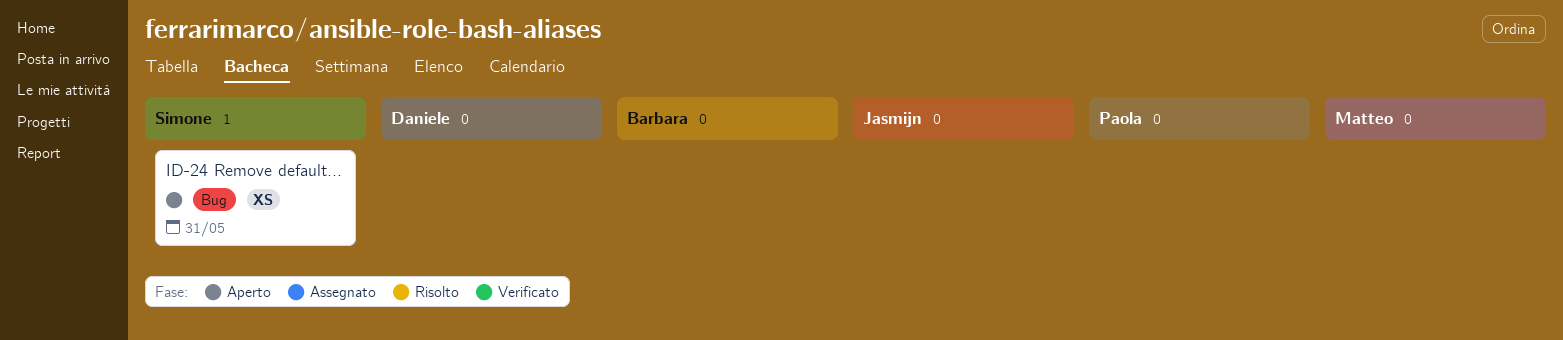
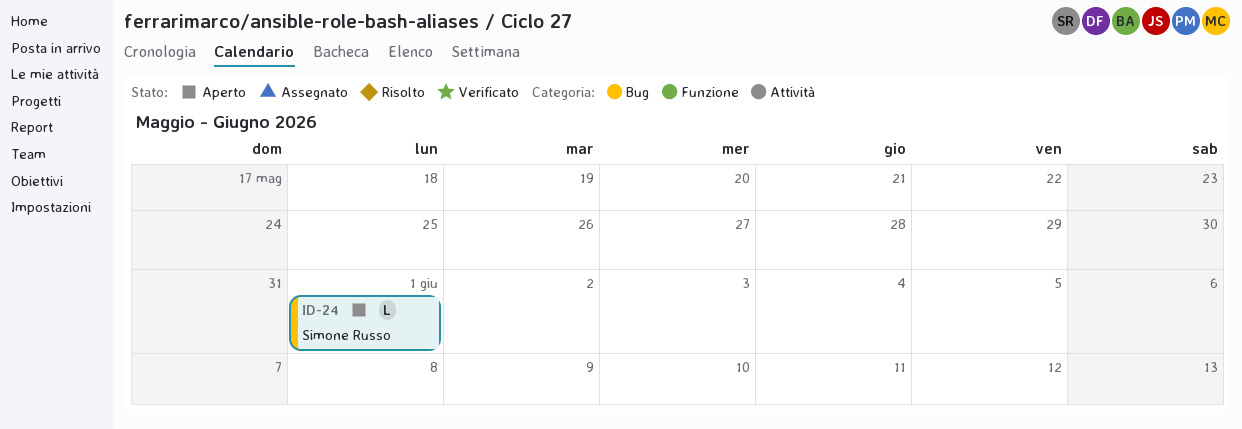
ID-24, estimate: XS -> L
ID-24, due: May 31 -> Jun 1

